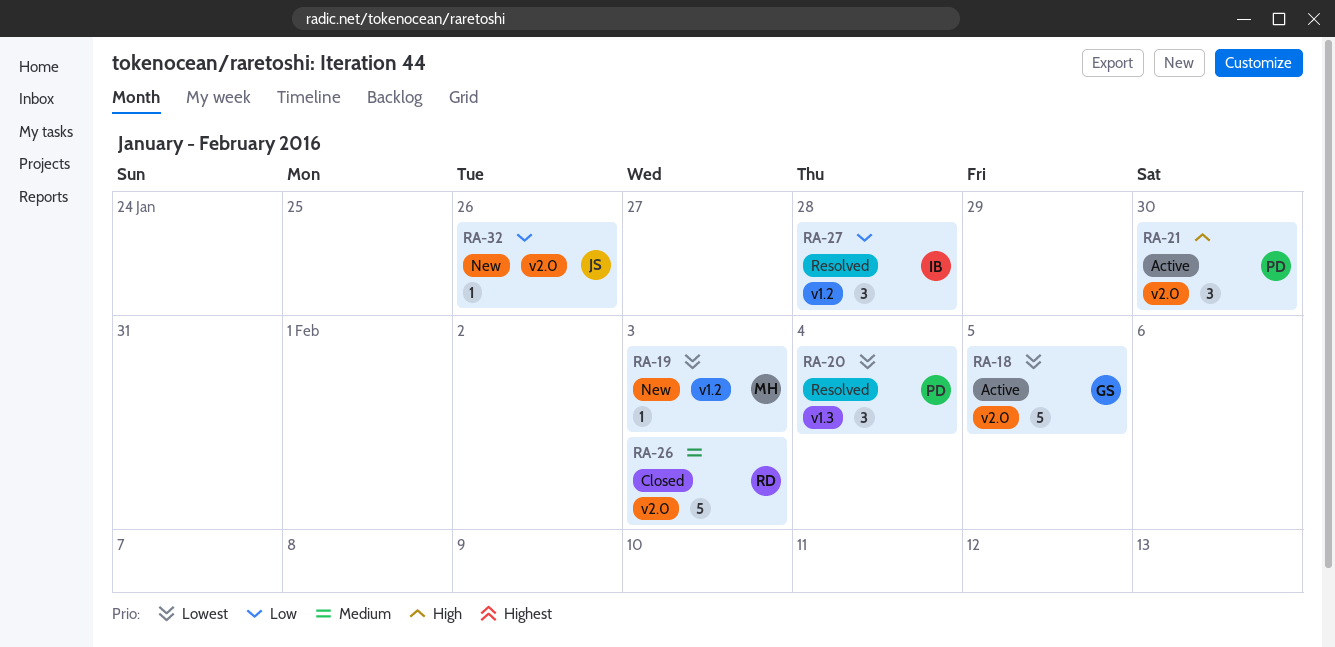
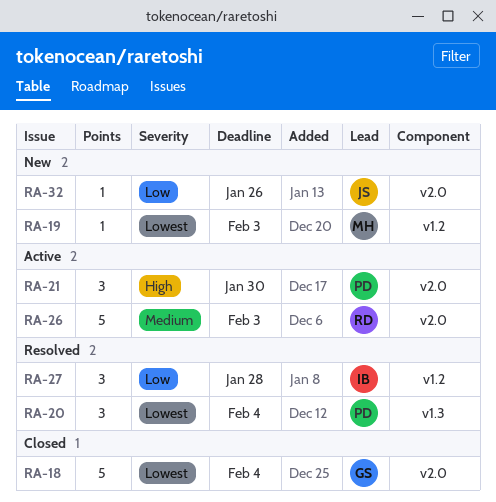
RA-18, status: Active -> Closed
RA-18, due: Feb 5 -> Feb 4
RA-26, status: Closed -> Active

